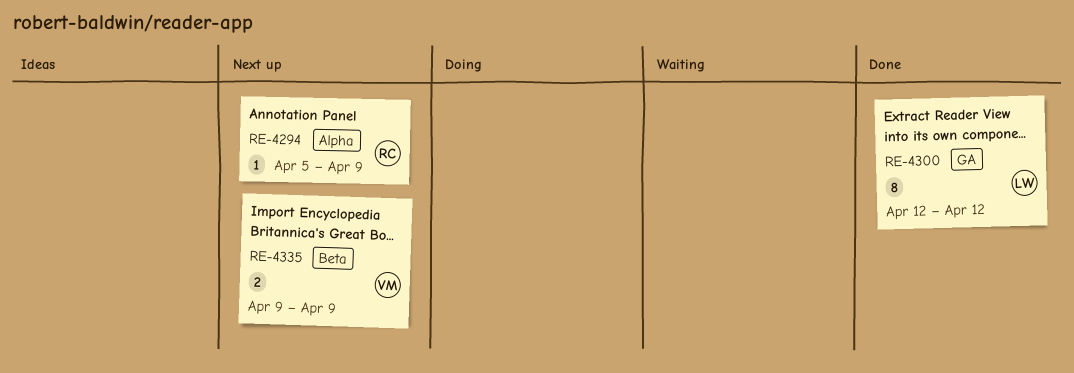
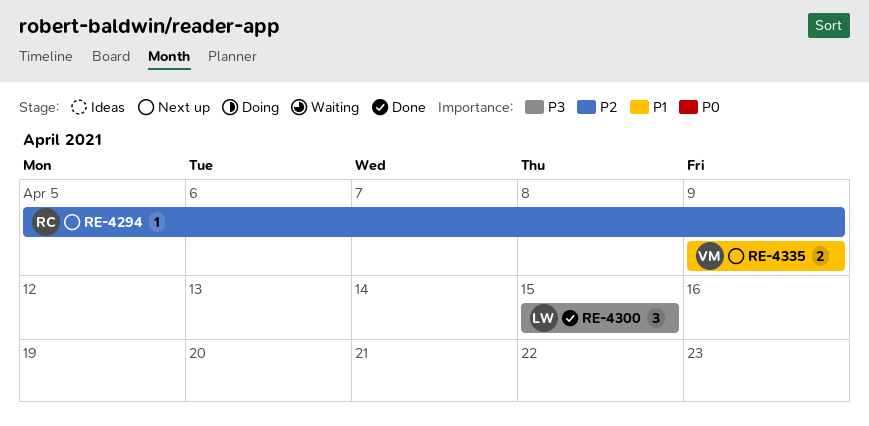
RE-4300, estimate: 8 -> 3
RE-4300, start: Apr 12 -> Apr 15
RE-4300, due: Apr 12 -> Apr 15

